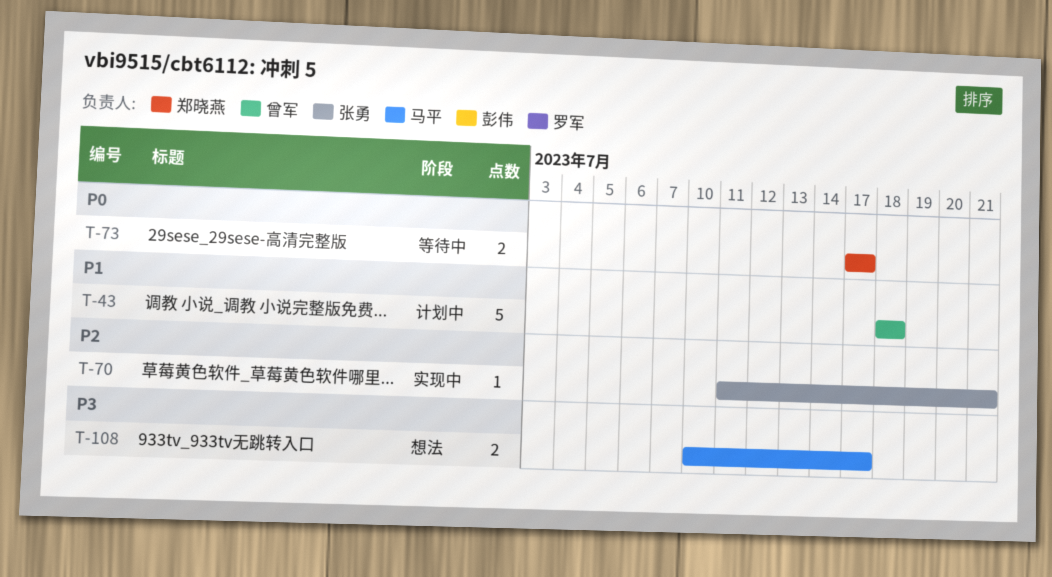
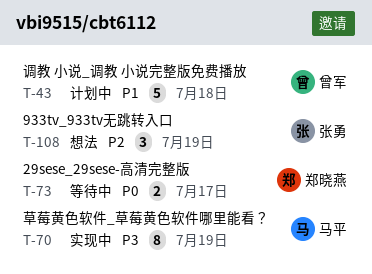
T-70, owner: 张勇 -> 马平
T-70, priority: P2 -> P3
T-70, estimate: 1 -> 8
T-70, due: Jul 21 -> Jul 19
T-108, owner: 马平 -> 张勇
T-108, priority: P3 -> P2
T-108, estimate: 2 -> 3
T-108, due: Jul 17 -> Jul 19

